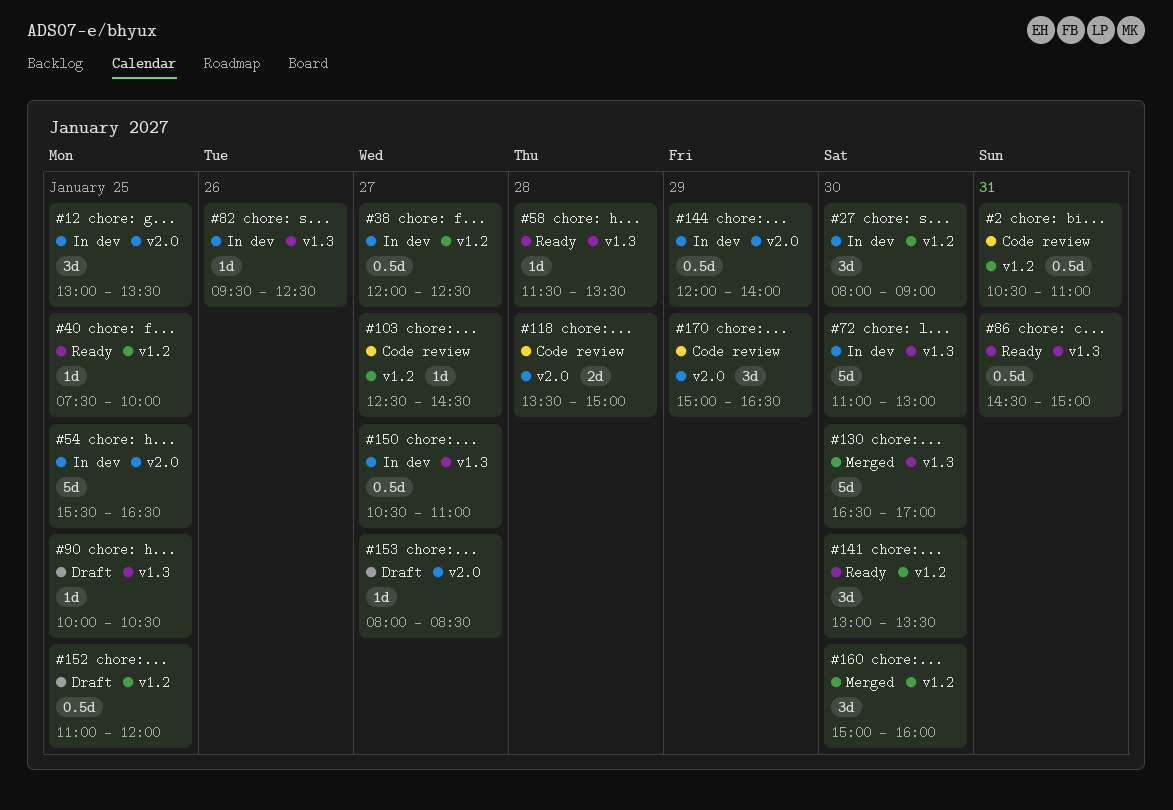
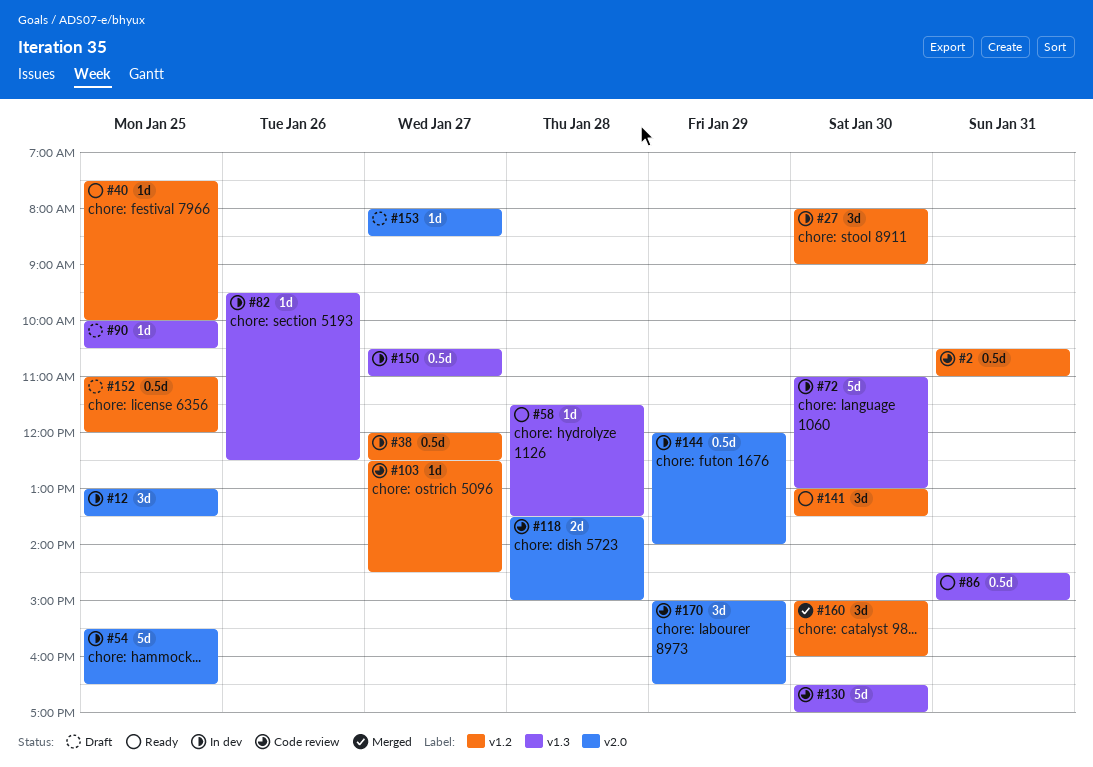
#130, status: Merged -> Code review

